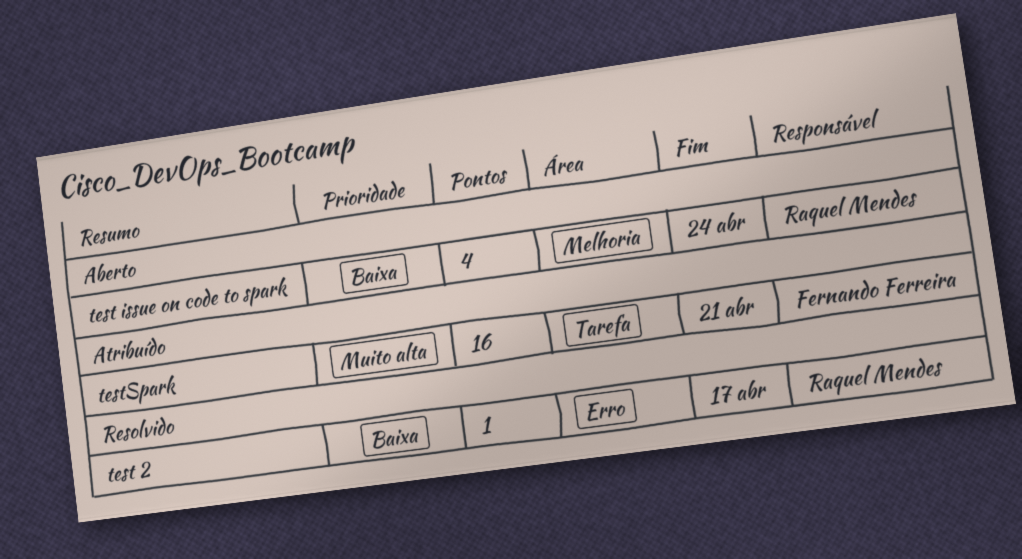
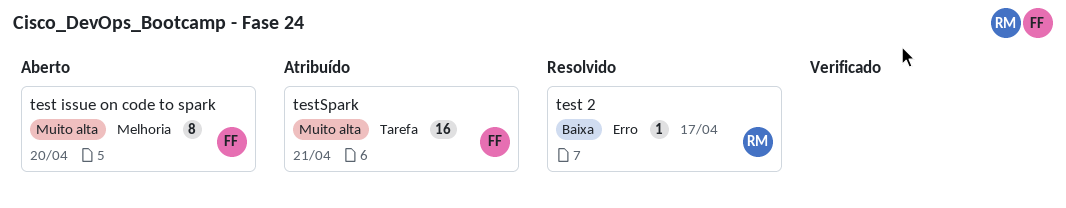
test issue on code to spark, owner: Raquel Mendes -> Fernando Ferreira
test issue on code to spark, priority: Baixa -> Muito alta
test issue on code to spark, estimate: 4 -> 8
test issue on code to spark, due: Apr 24 -> Apr 20

